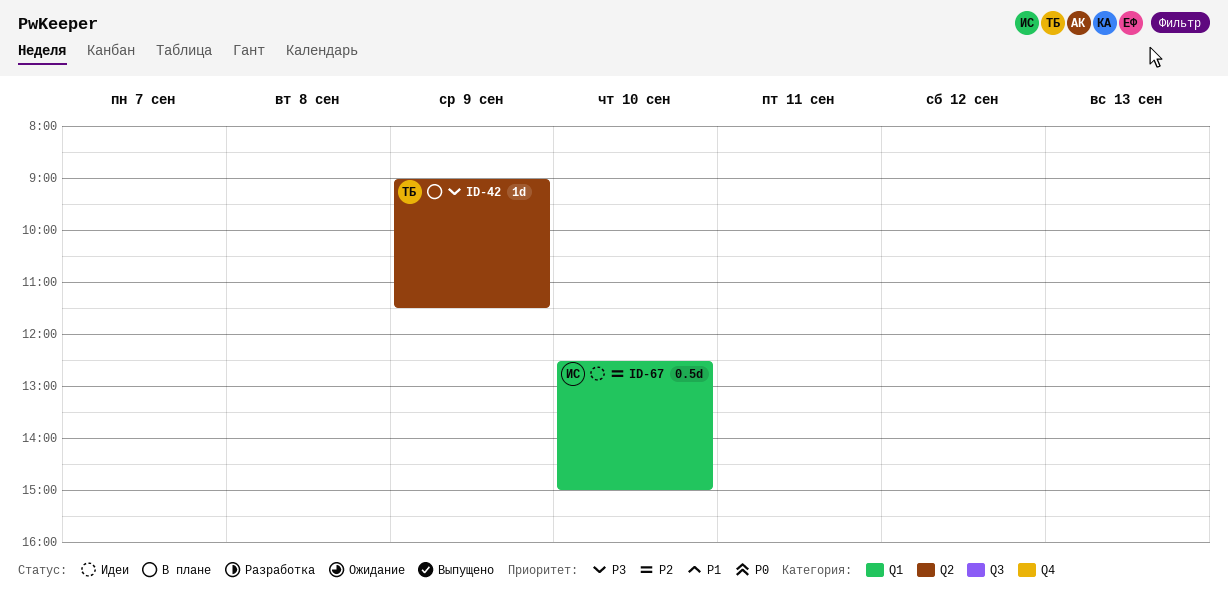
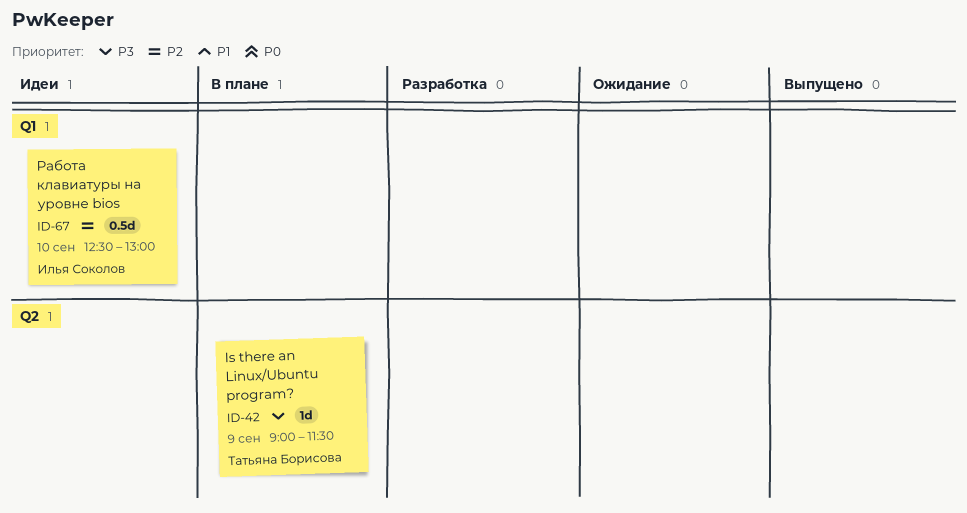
ID-67, ends: 15:00 -> 13:00

